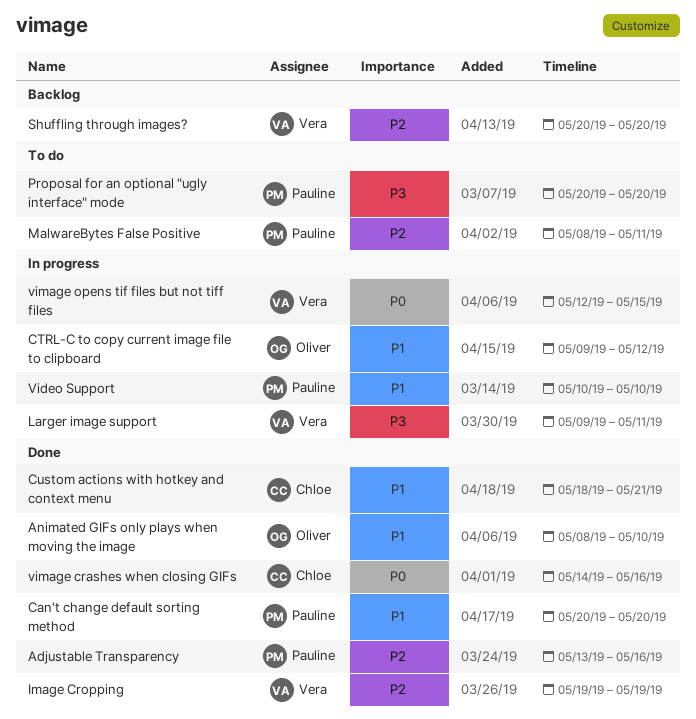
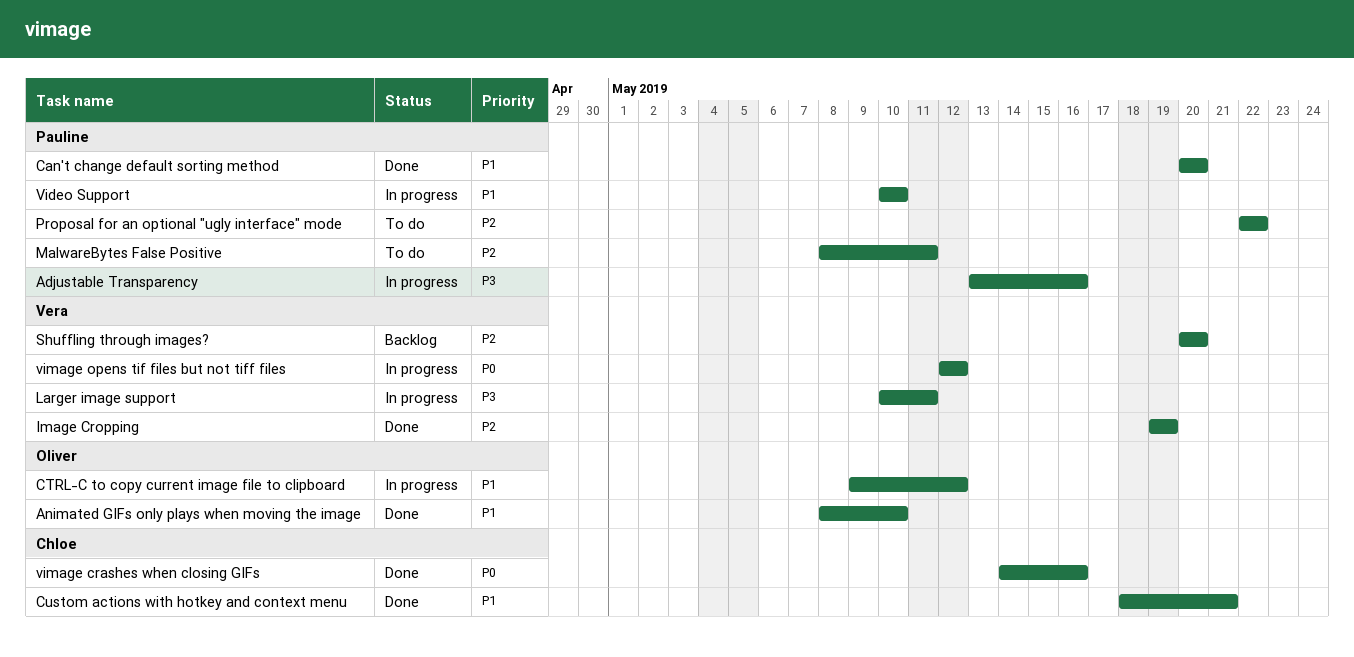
Adjustable Transparency, status: Done -> In progress
Adjustable Transparency, priority: P2 -> P3
Larger image support, start: May 9 -> May 10
Proposal for an optional "ugly interface" mode, priority: P3 -> P2
Proposal for an optional "ugly interface" mode, start: May 20 -> May 22
Proposal for an optional "ugly interface" mode, due: May 20 -> May 22
vimage opens tif files but not tiff files, due: May 15 -> May 12

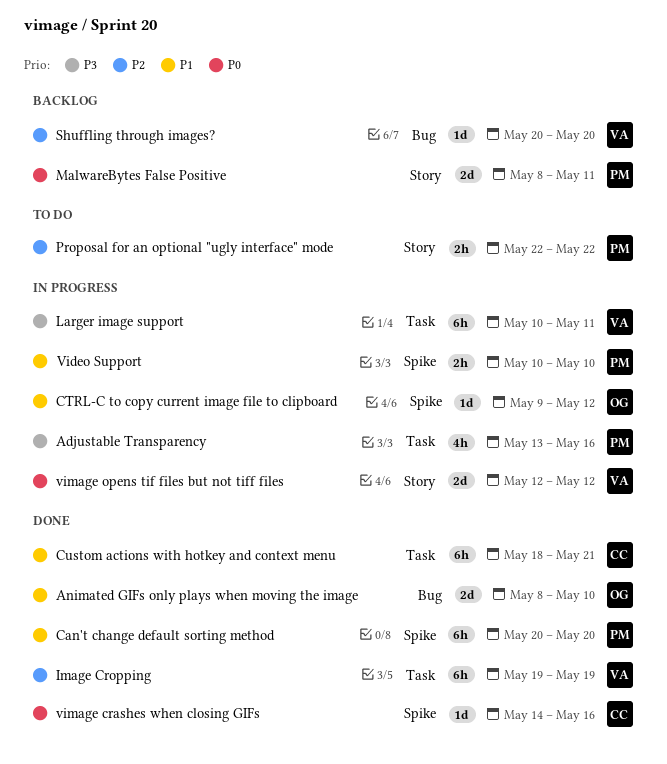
MalwareBytes False Positive, status: To do -> Backlog
MalwareBytes False Positive, priority: P2 -> P0

